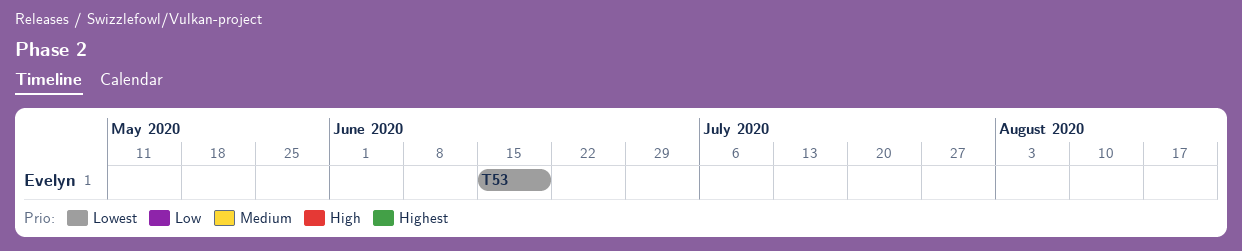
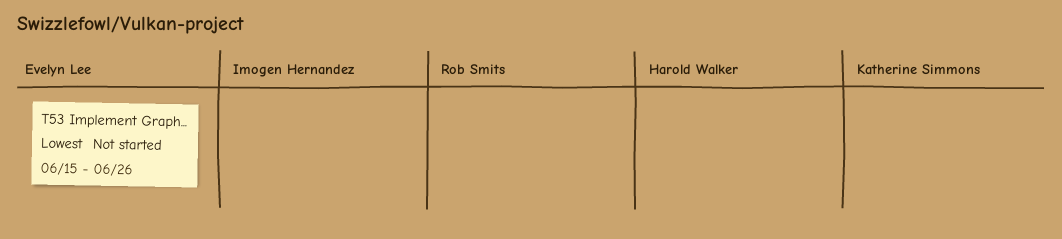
T53, due: Jun 19 -> Jun 26

